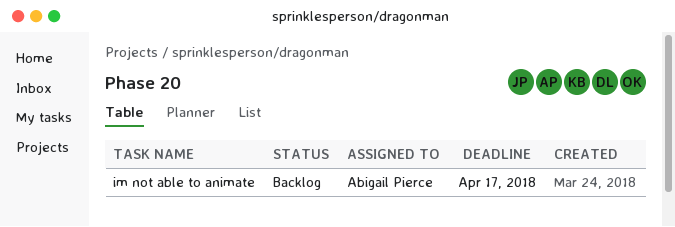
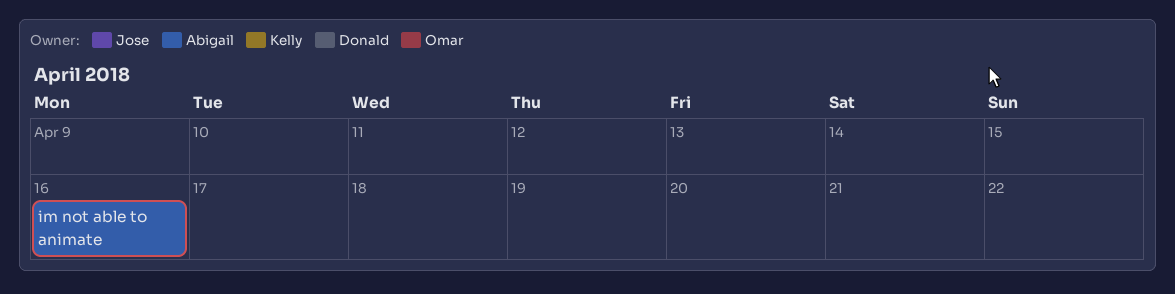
im not able to animate, due: Apr 17 -> Apr 16

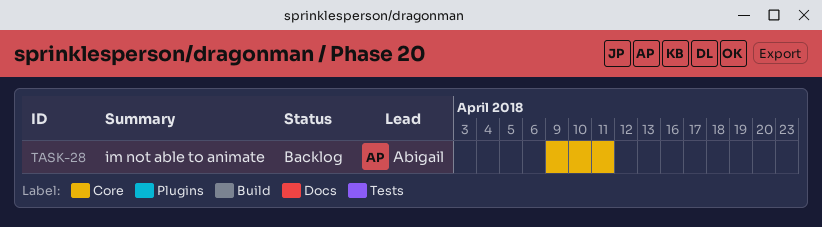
im not able to animate, due: Apr 16 -> Apr 11

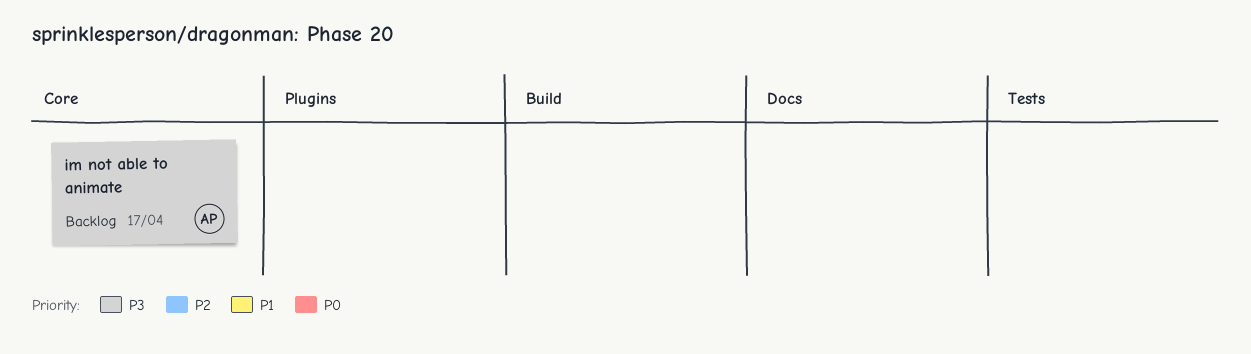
im not able to animate, due: Apr 11 -> Apr 17

